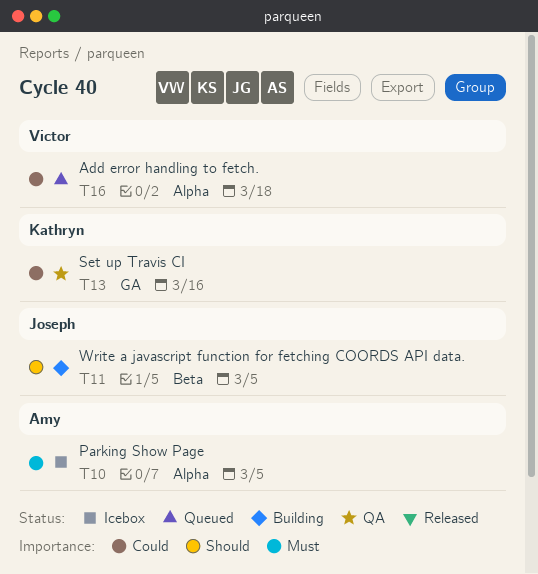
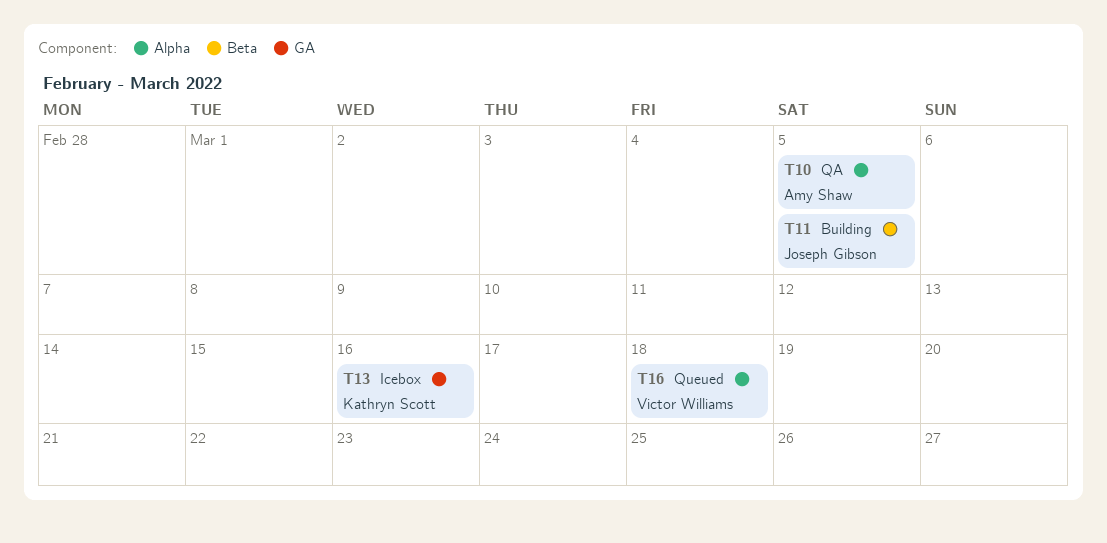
T10, status: Icebox -> QA
T13, status: QA -> Icebox

